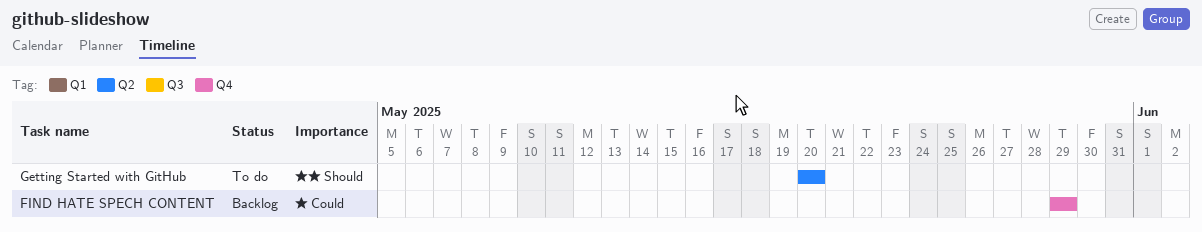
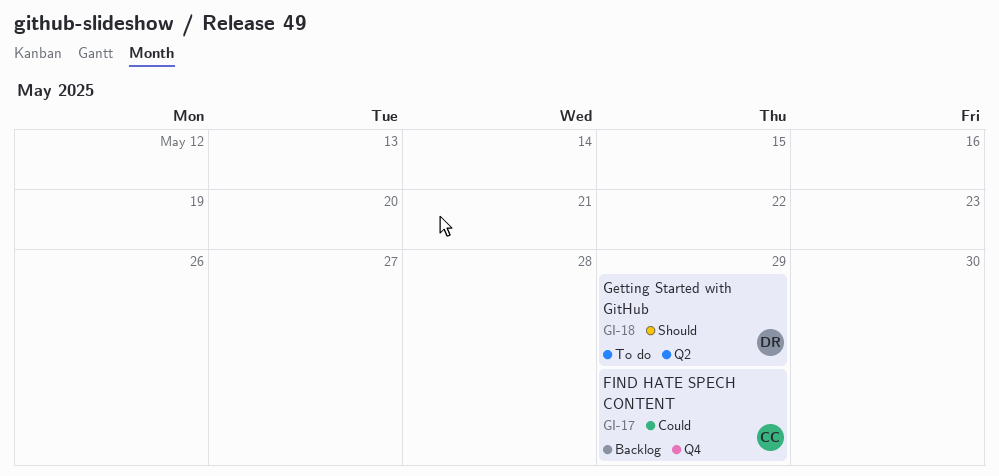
Getting Started with GitHub, due: May 20 -> May 29

